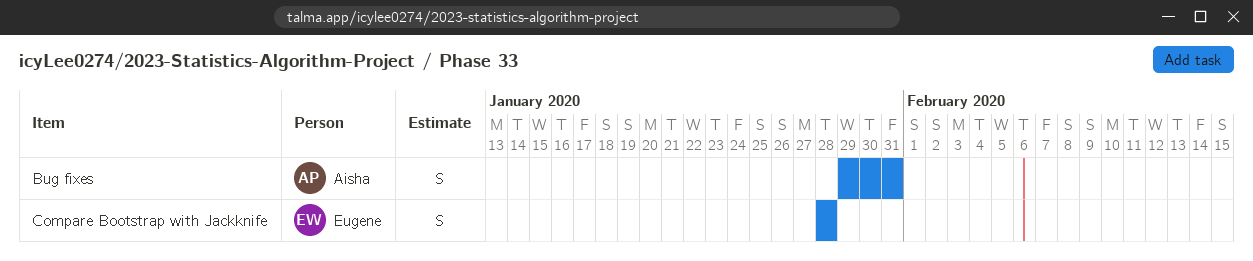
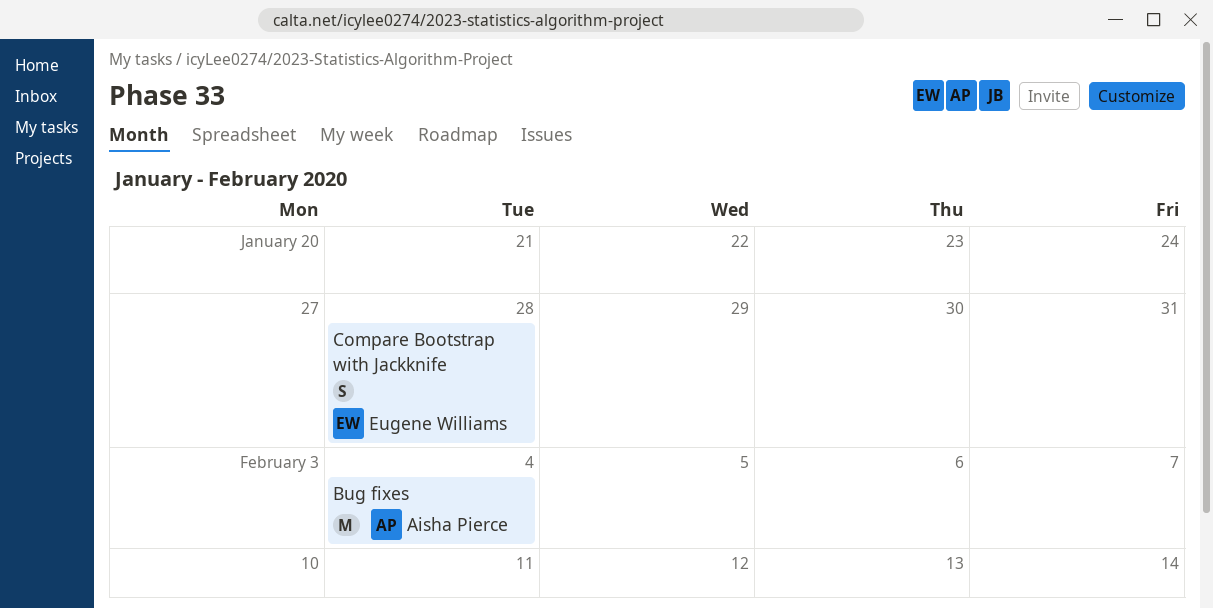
Bug fixes, estimate: S -> M
Bug fixes, due: Jan 31 -> Feb 4

